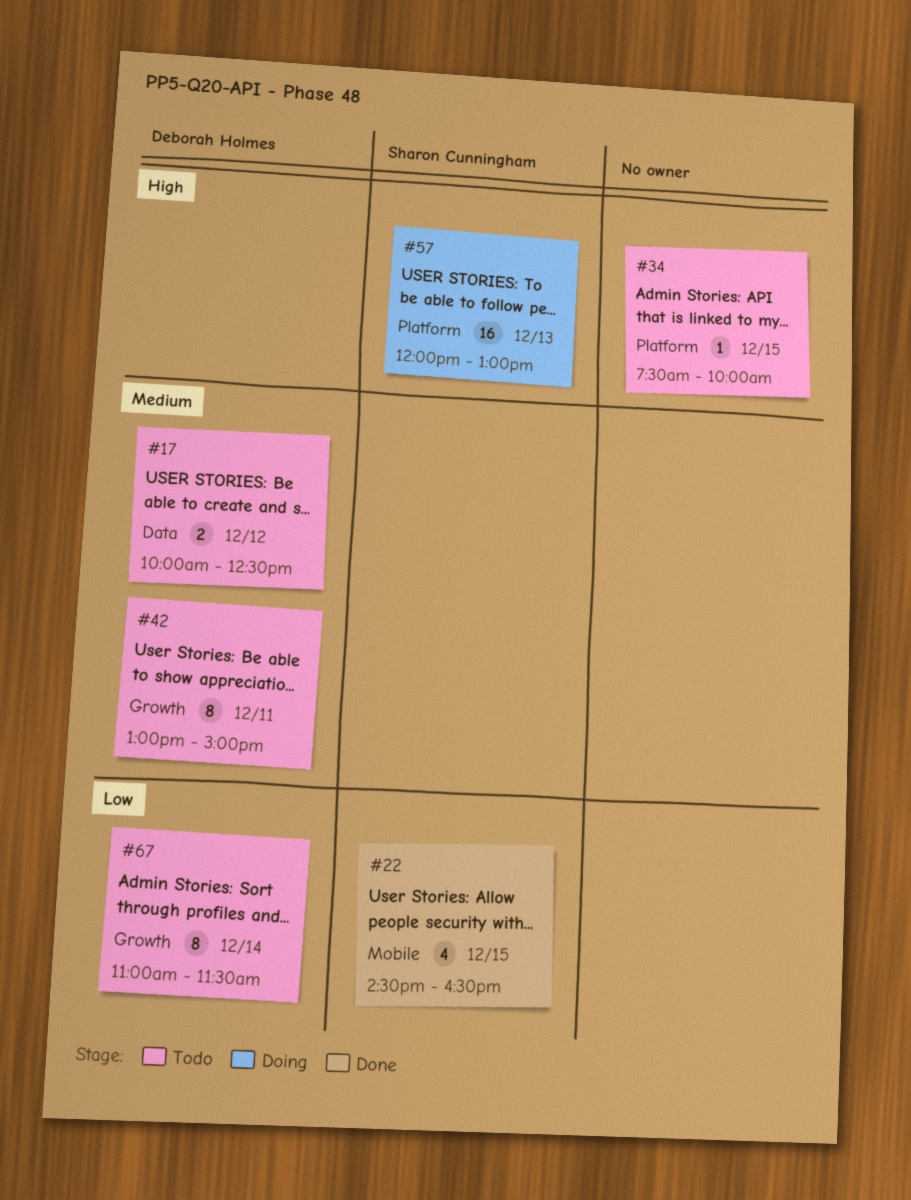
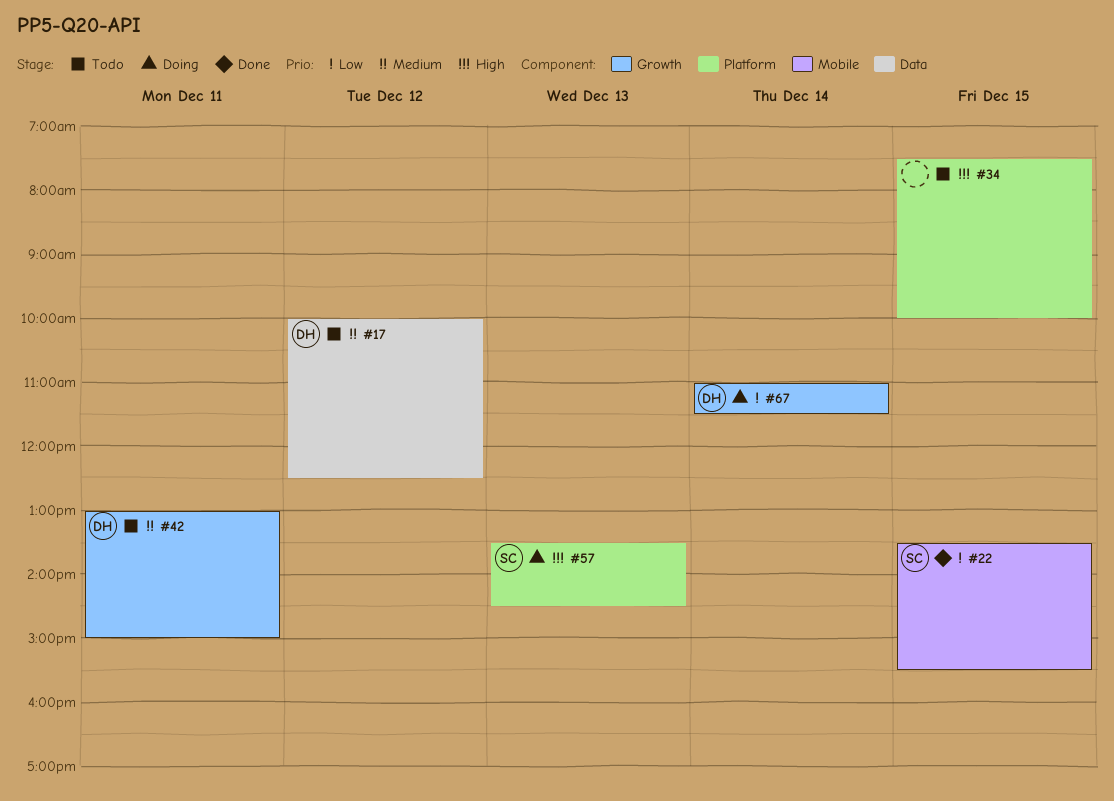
#22, begins: 14:30 -> 13:30
#22, ends: 16:30 -> 15:30
#57, begins: 12:00 -> 13:30
#57, ends: 13:00 -> 14:30
#67, status: Todo -> Doing

